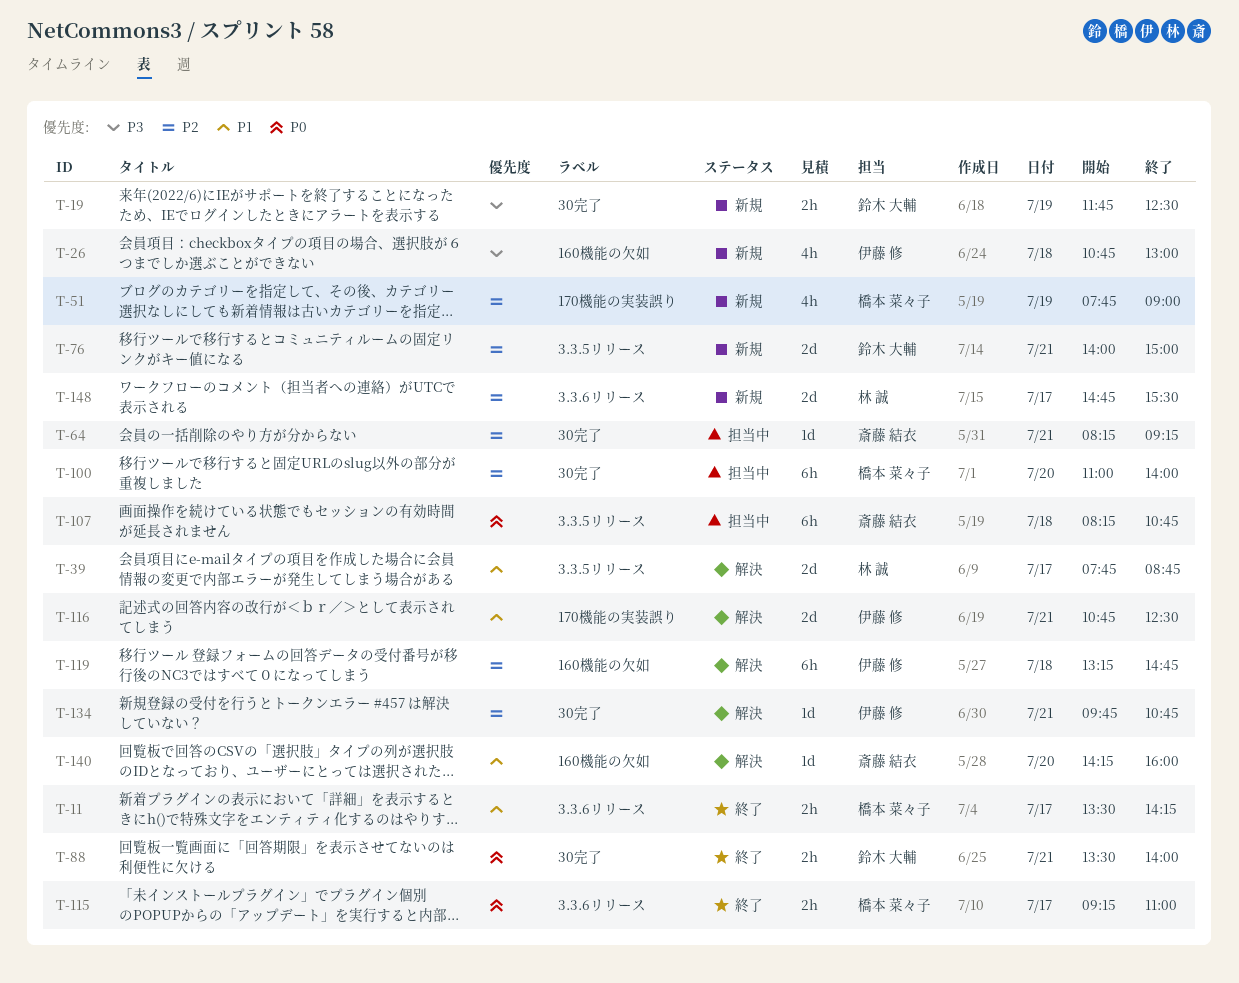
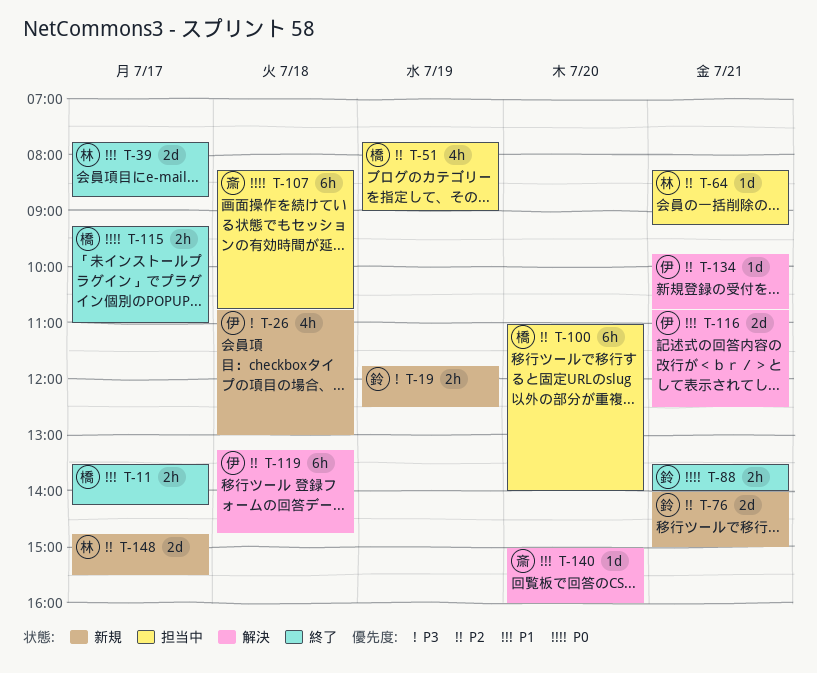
T-39, status: 解決 -> 終了
T-51, status: 新規 -> 担当中
T-64, owner: 斎藤 結衣 -> 林 誠
T-140, begins: 14:15 -> 15:00

